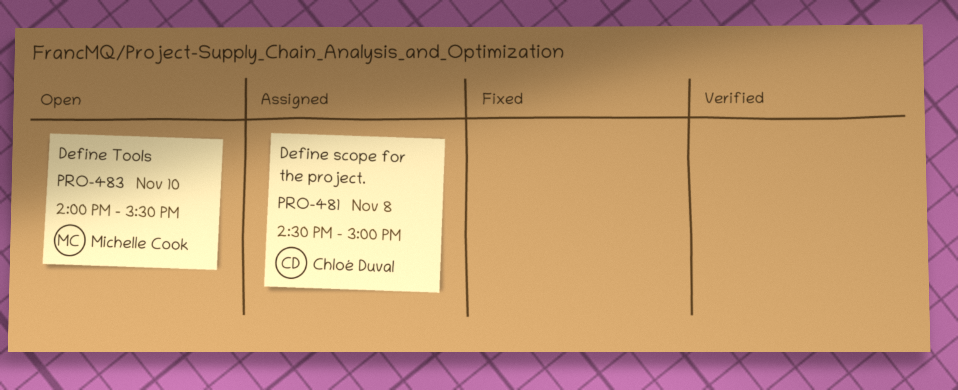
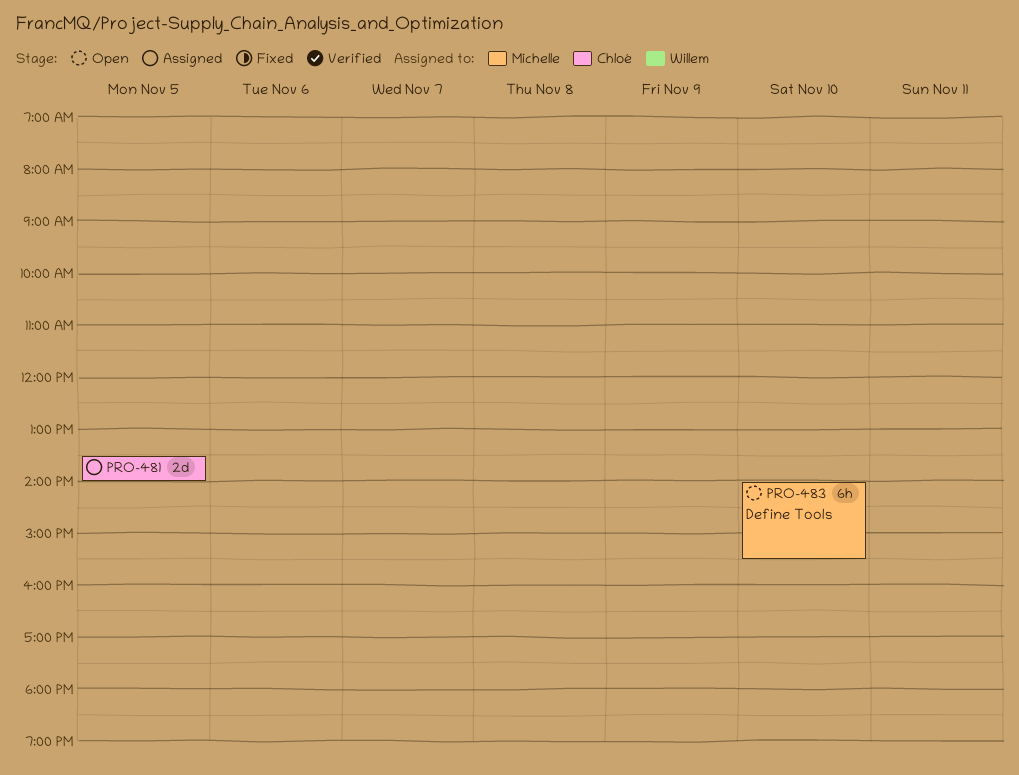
PRO-481, day: Nov 8 -> Nov 5
PRO-481, begins: 14:30 -> 13:30
PRO-481, ends: 15:00 -> 14:00

